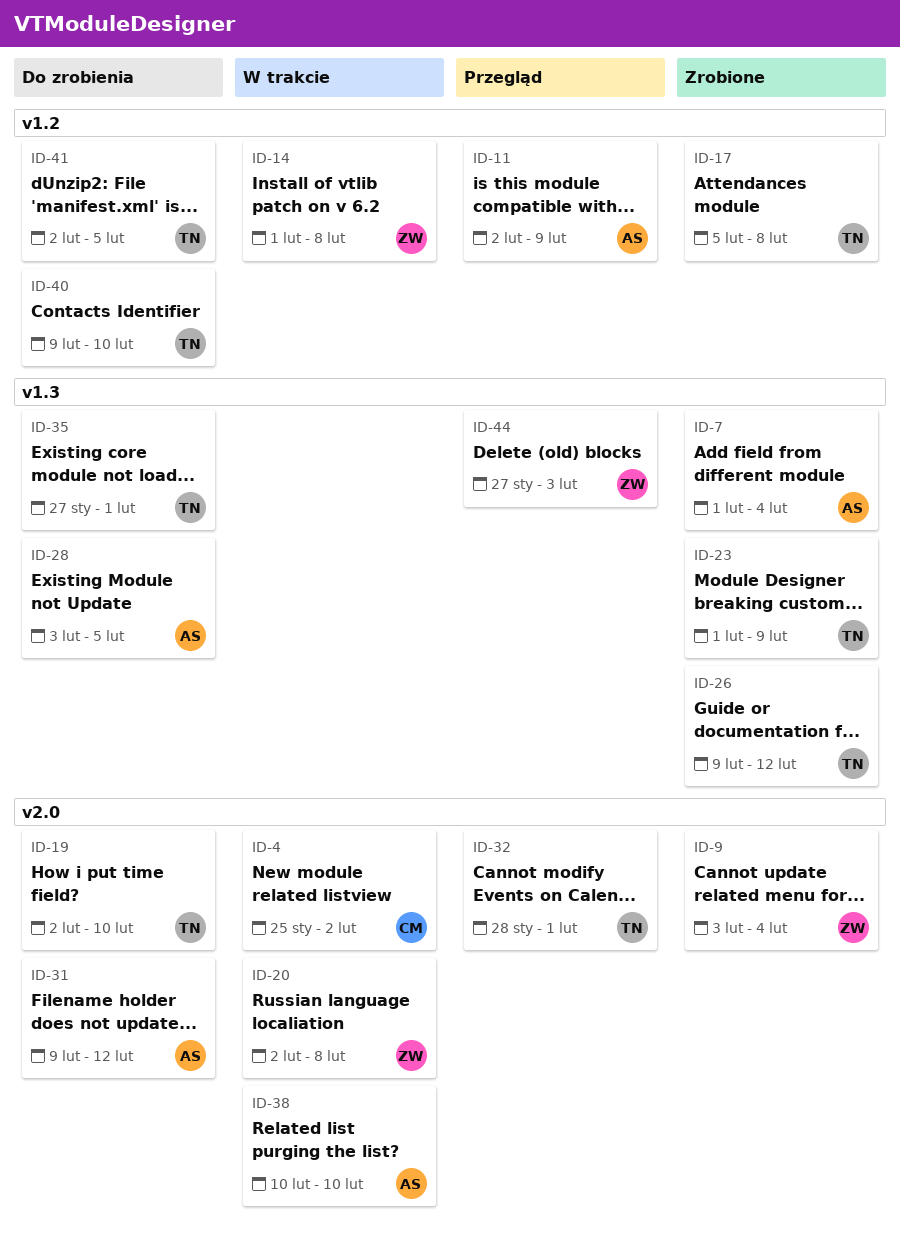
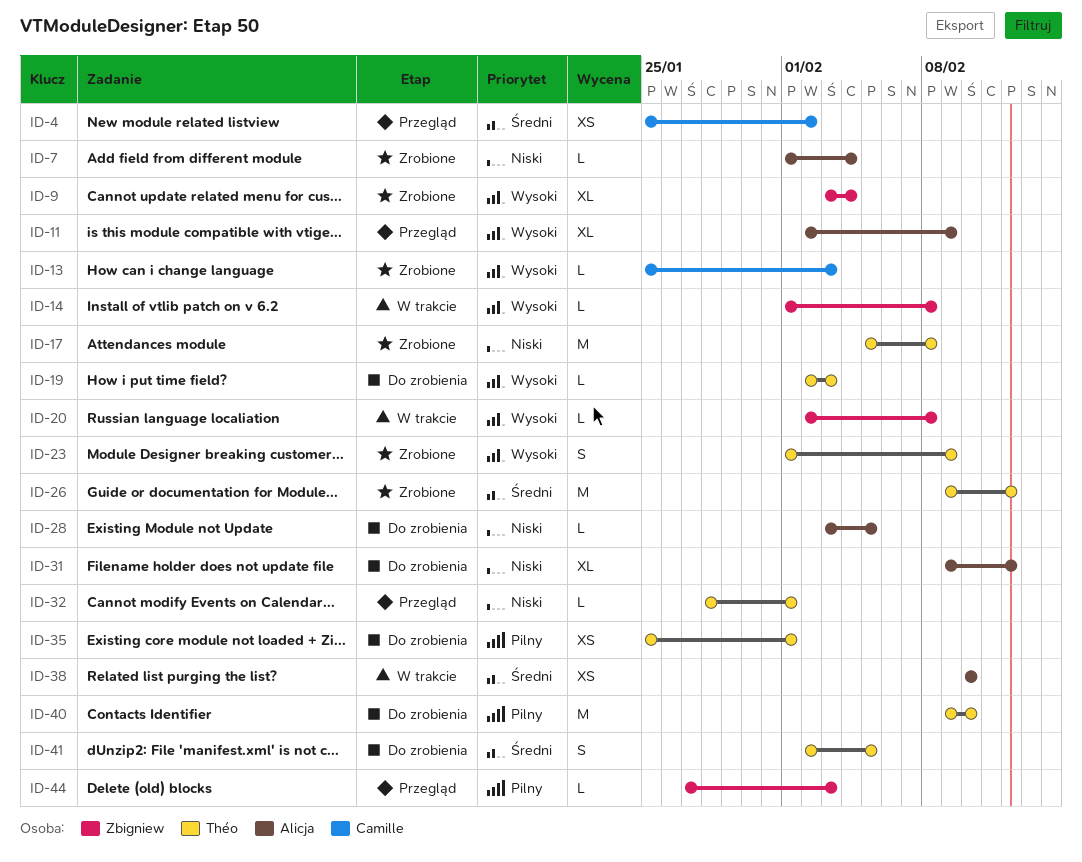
ID-4, status: W trakcie -> Przegląd
ID-13: none -> present
ID-19, due: Feb 10 -> Feb 3
ID-35, start: Jan 27 -> Jan 25

